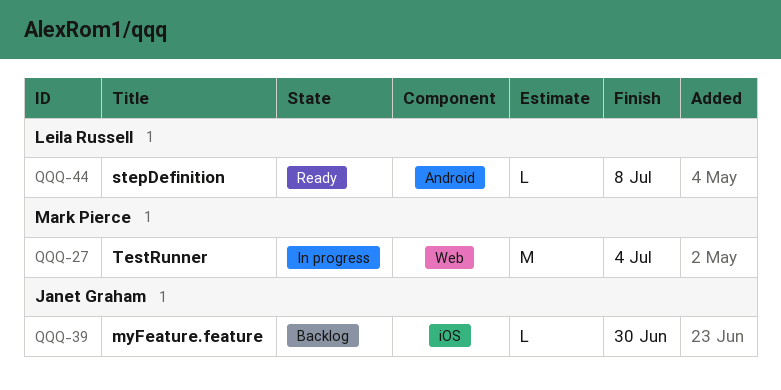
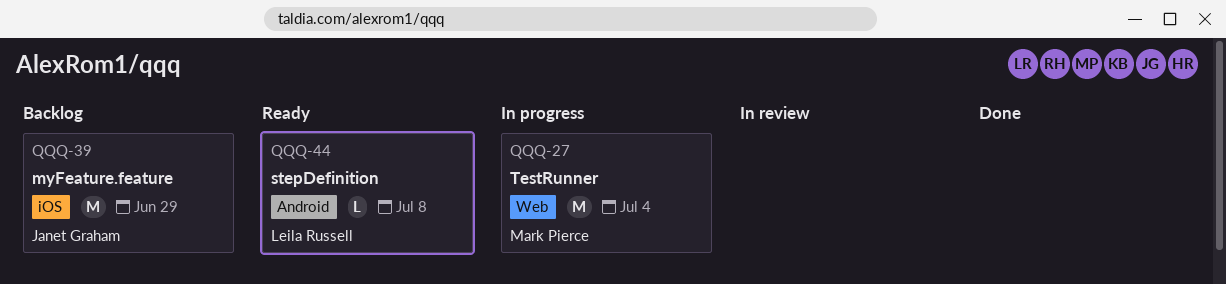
QQQ-39, estimate: L -> M
QQQ-39, due: Jun 30 -> Jun 29

